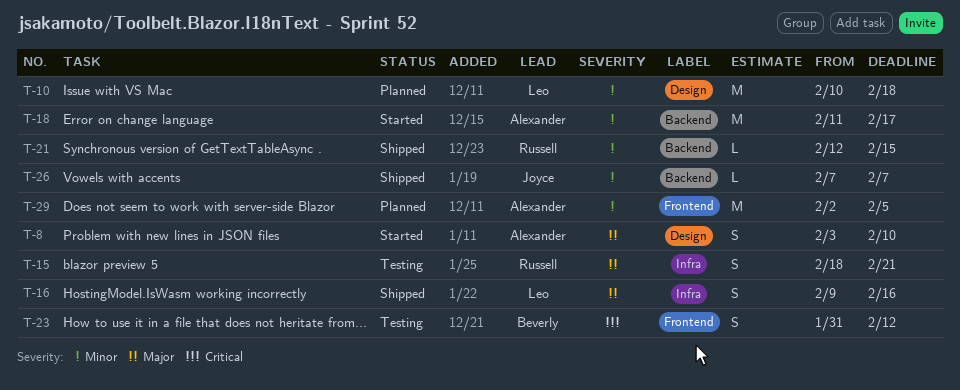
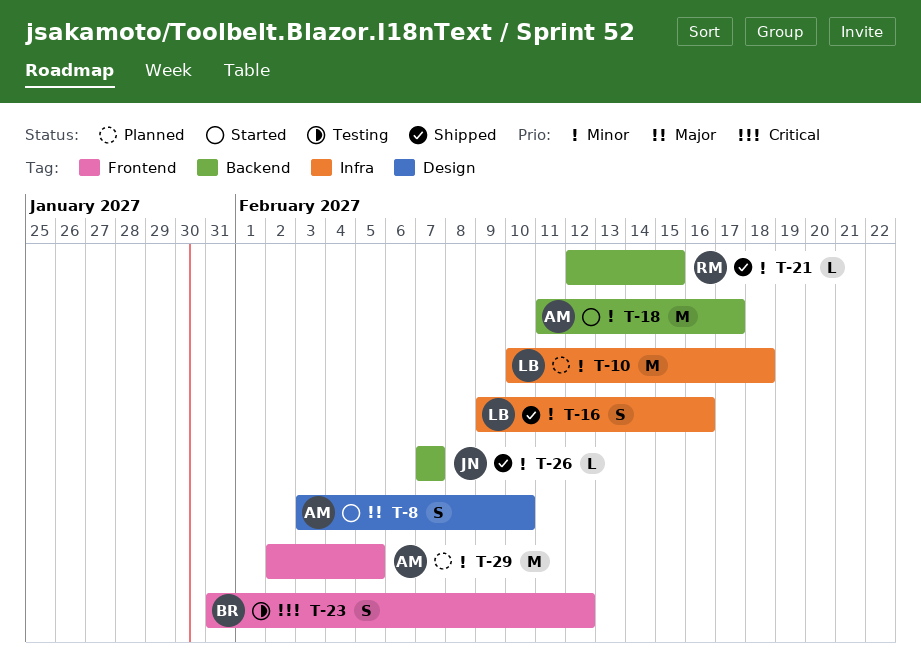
T-10, label: Design -> Infra
T-15: present -> none
T-16, priority: Major -> Minor

